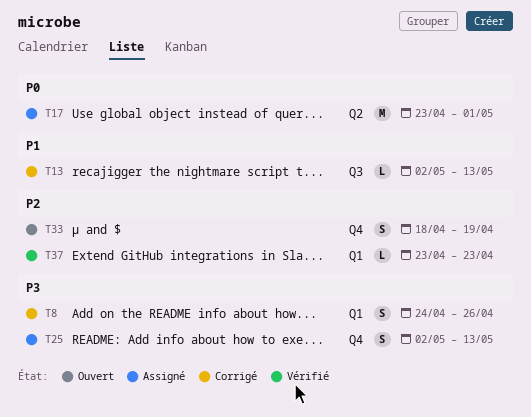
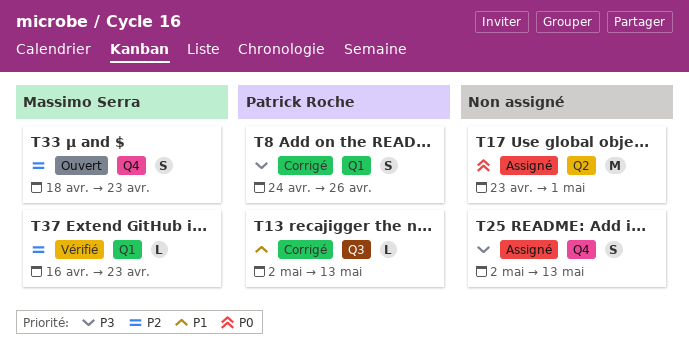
T33, due: Apr 19 -> Apr 23
T37, start: Apr 23 -> Apr 16

